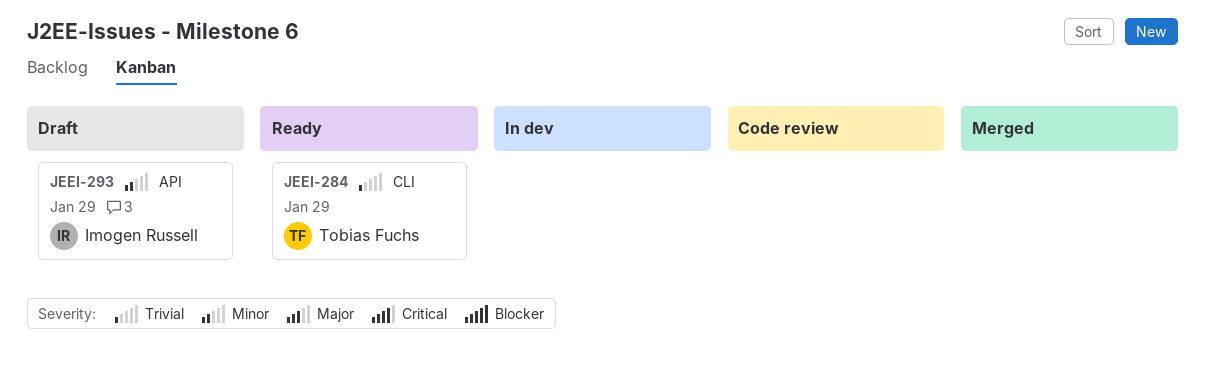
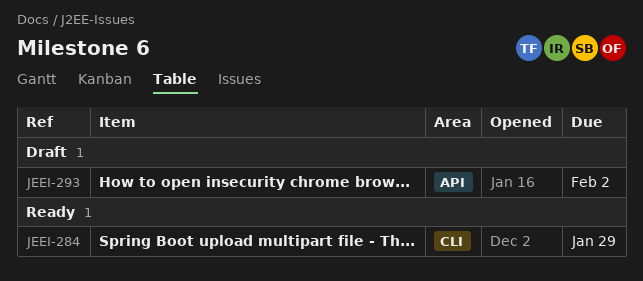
JEEI-293, due: Jan 29 -> Feb 2

